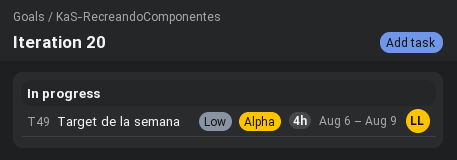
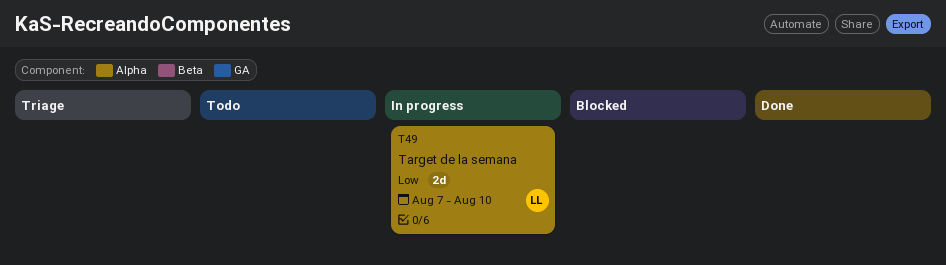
T49, estimate: 4h -> 2d
T49, start: Aug 6 -> Aug 7
T49, due: Aug 9 -> Aug 10

